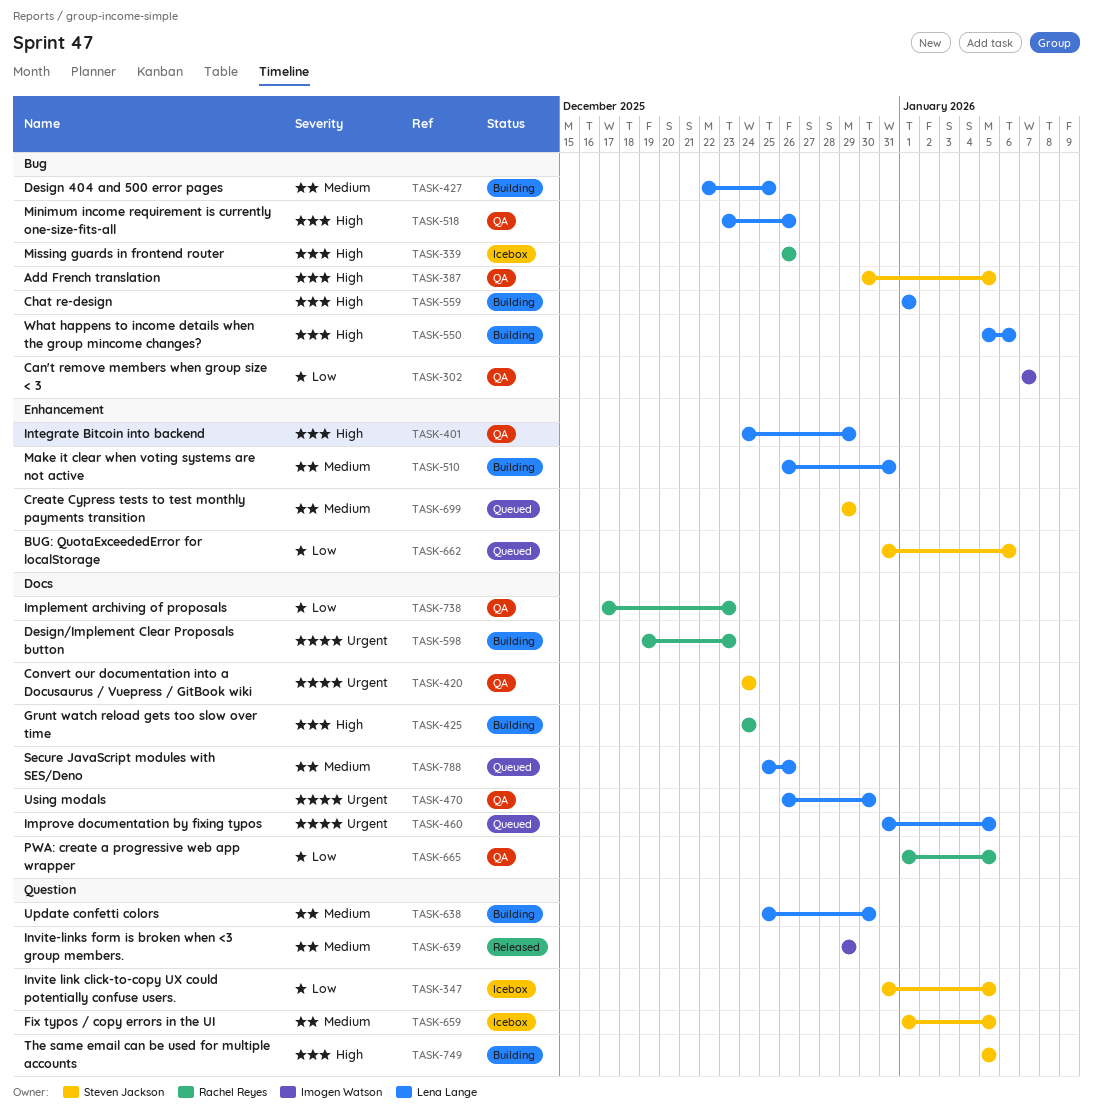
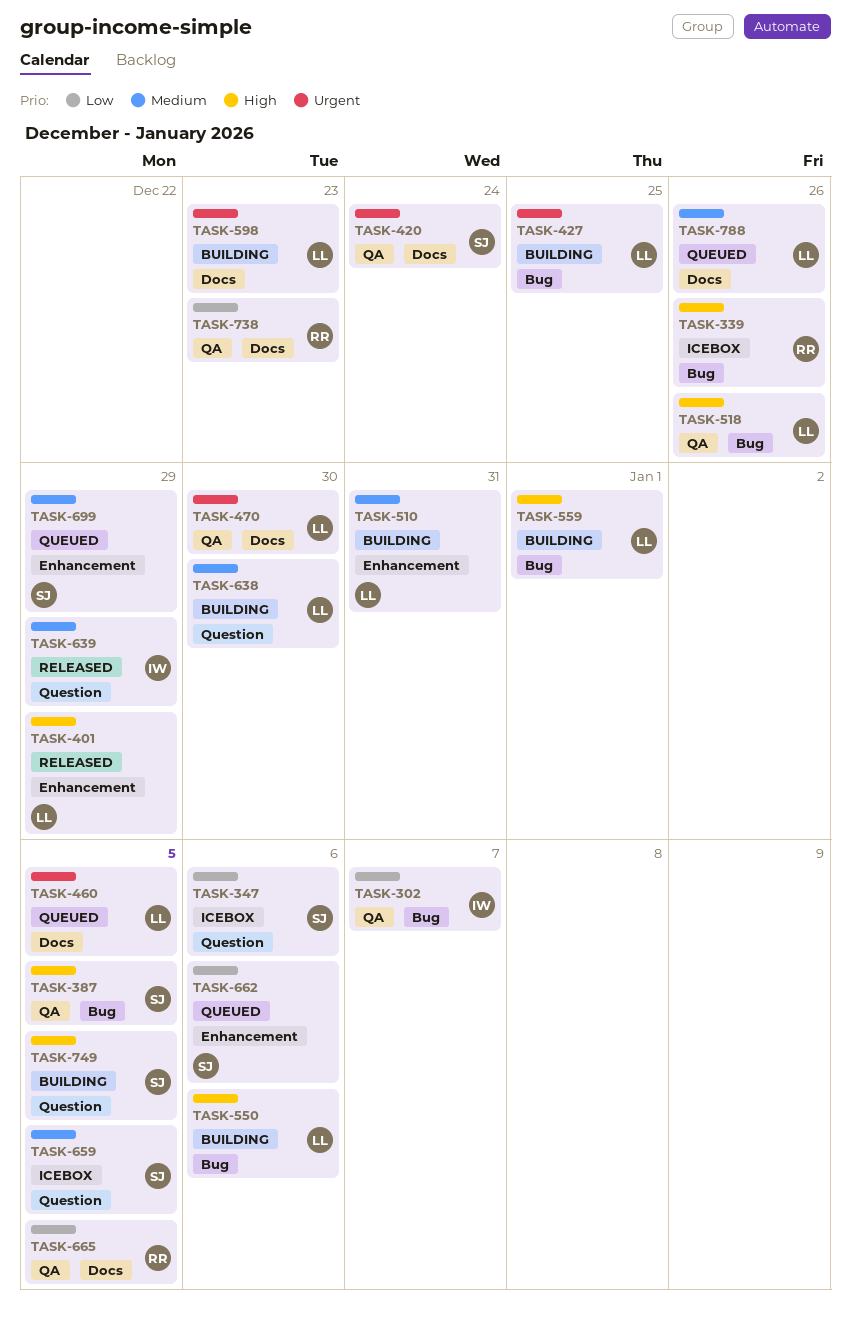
TASK-347, due: Jan 5 -> Jan 6
TASK-401, status: QA -> Released
TASK-425: present -> none
TASK-427, priority: Medium -> Urgent
TASK-598, owner: Rachel Reyes -> Lena Lange

